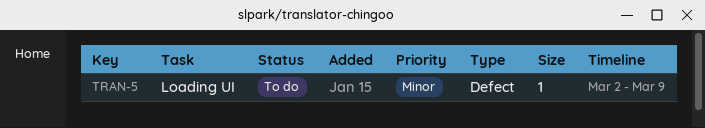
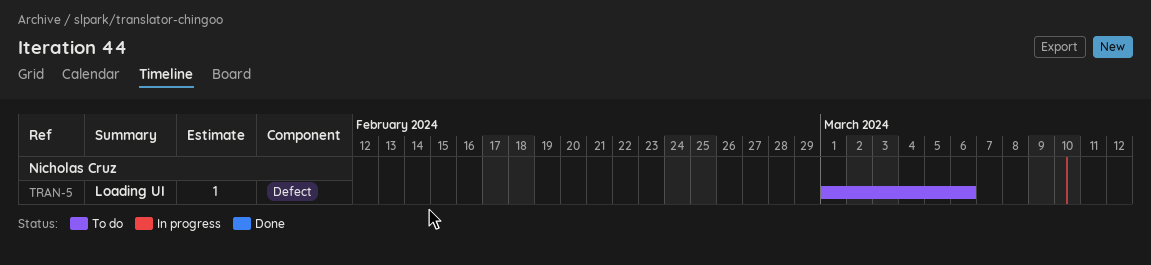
TRAN-5, start: Mar 2 -> Mar 1
TRAN-5, due: Mar 9 -> Mar 6

